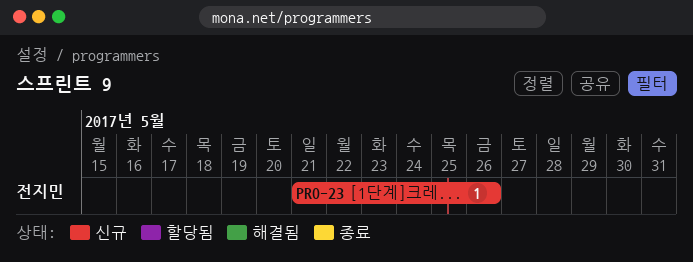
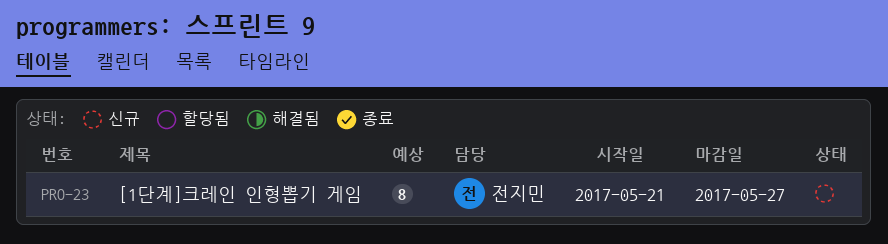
PRO-23, estimate: 1 -> 8
PRO-23, due: May 26 -> May 27

